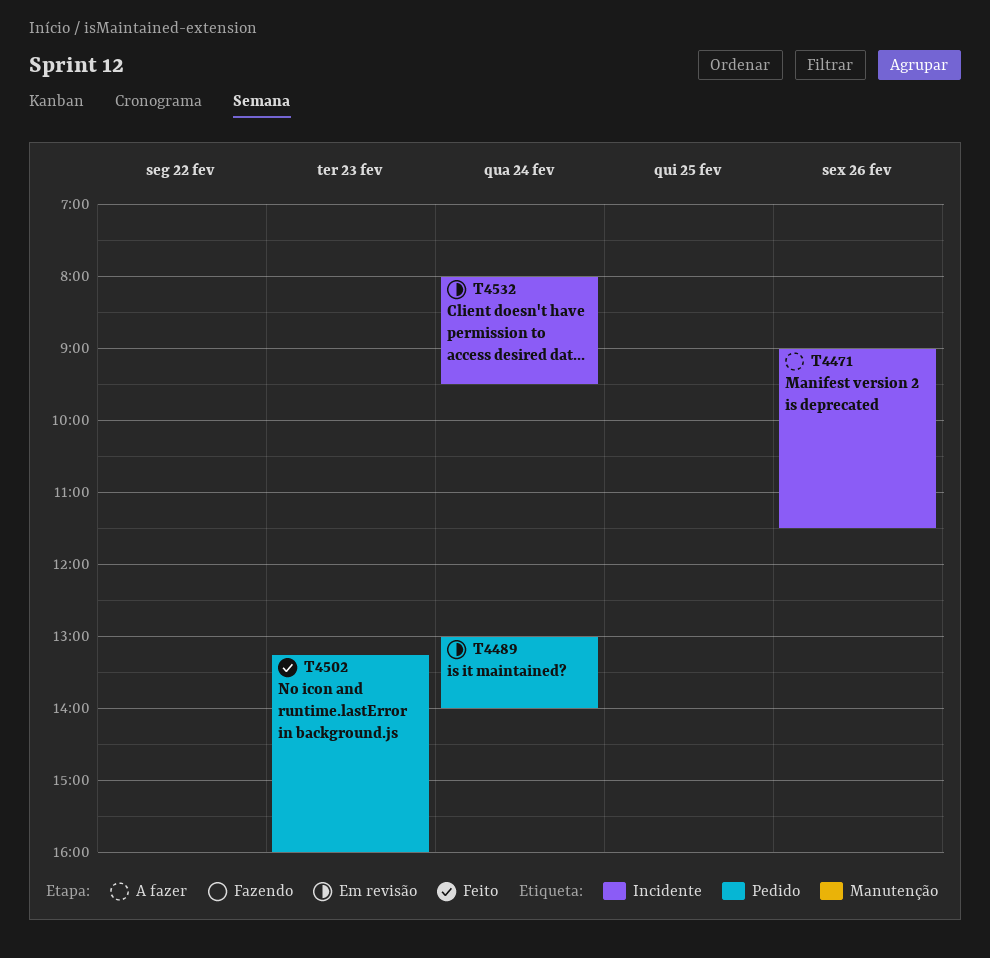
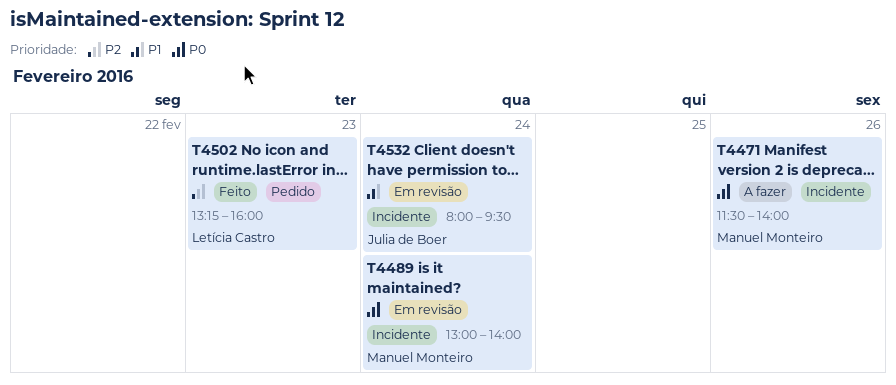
T4471, begins: 09:00 -> 11:30
T4471, ends: 11:30 -> 14:00
T4489, label: Pedido -> Incidente

